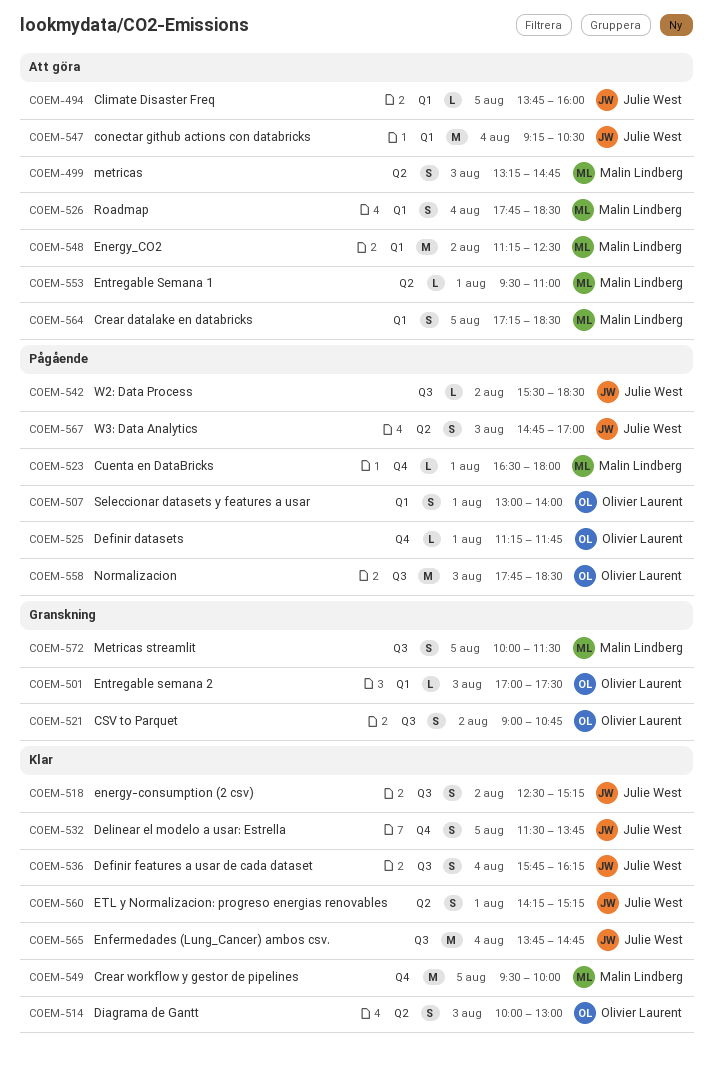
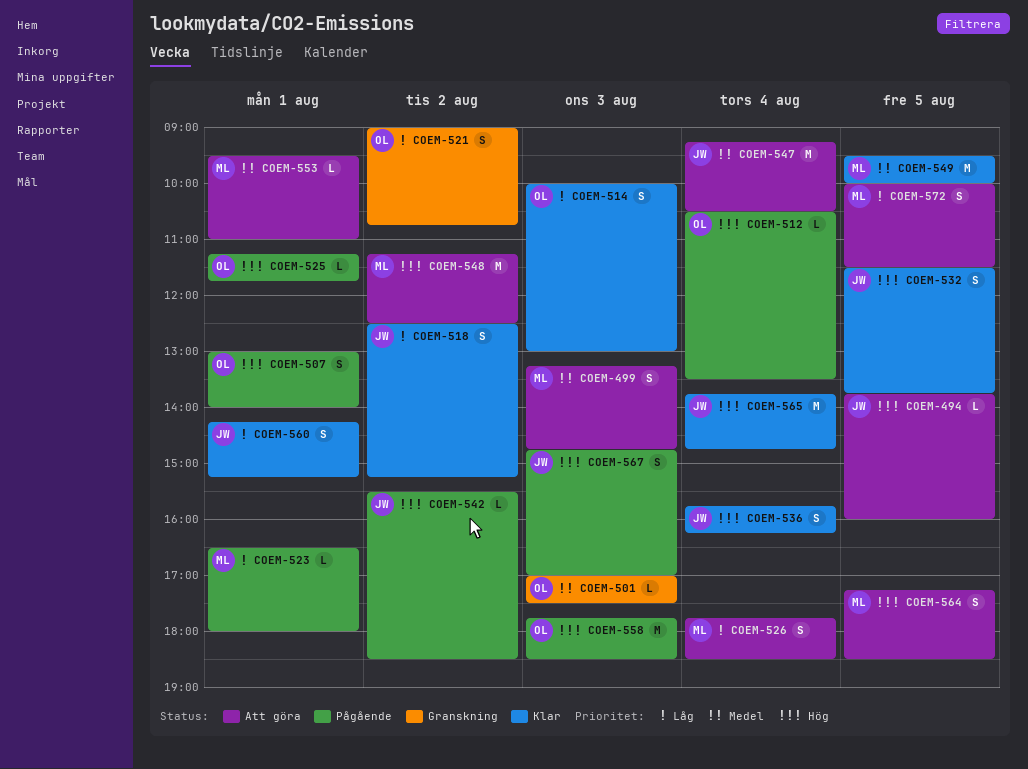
COEM-512: none -> present
COEM-572, status: Granskning -> Att göra

